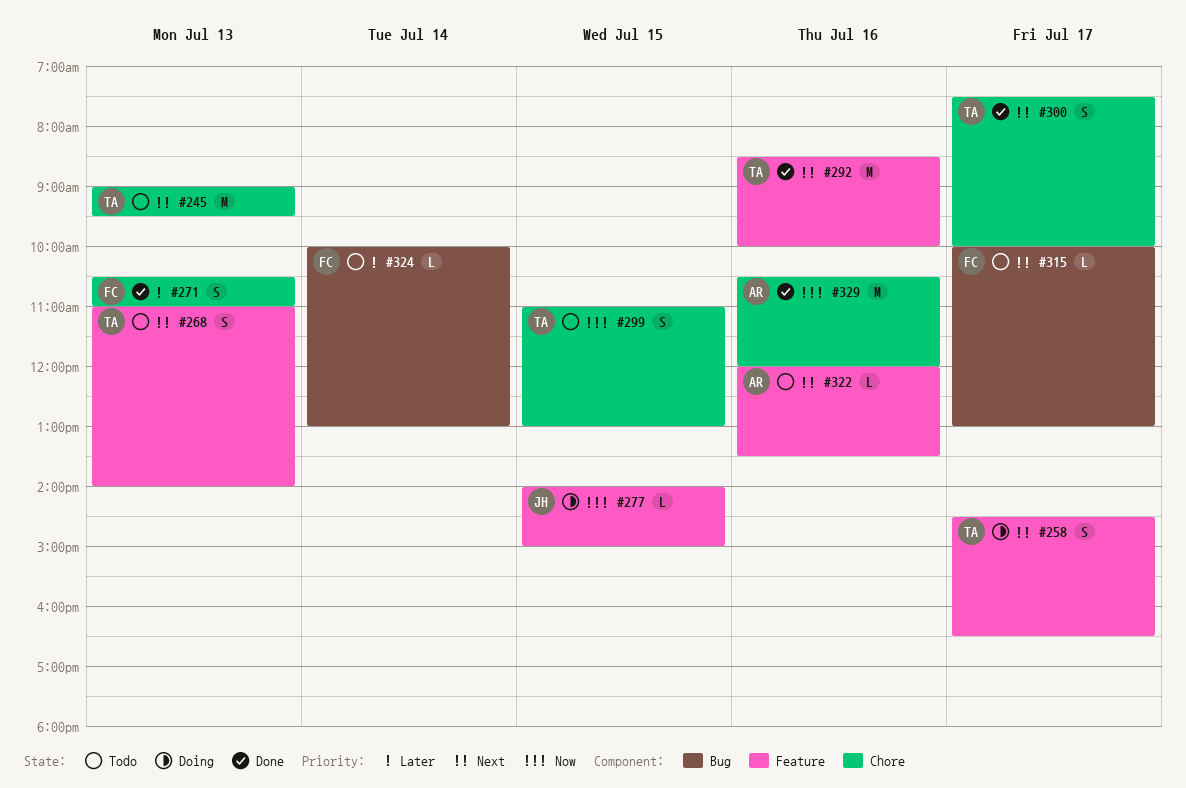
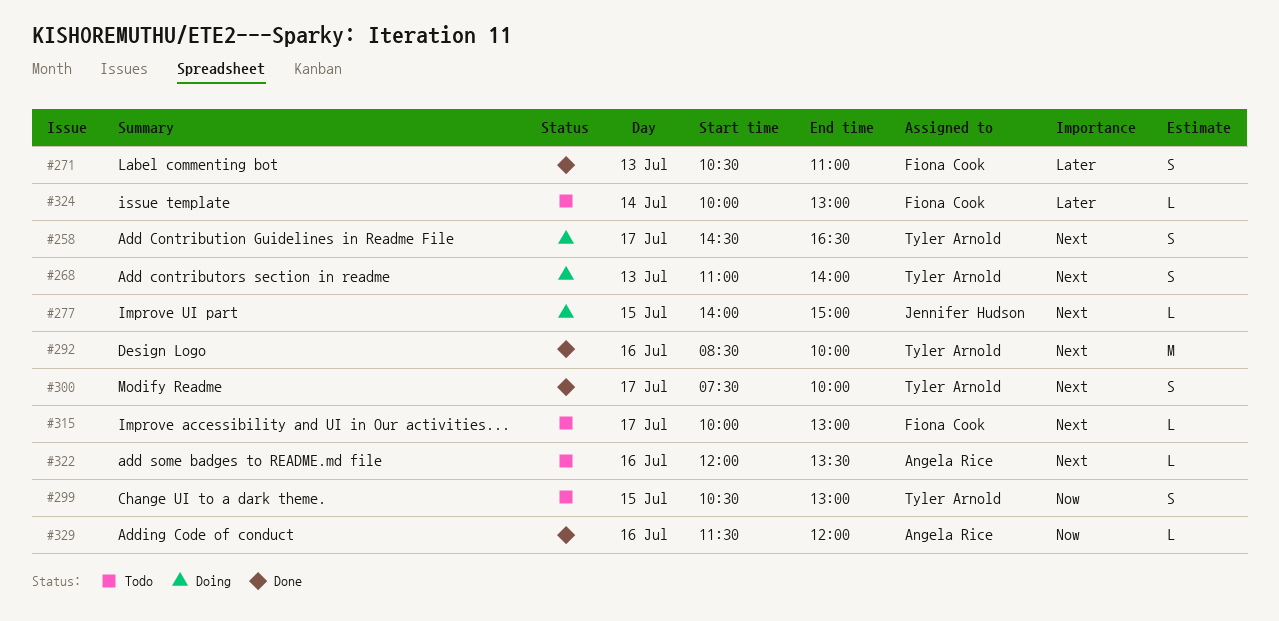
#245: present -> none
#268, status: Todo -> Doing
#277, priority: Now -> Next
#299, begins: 11:00 -> 10:30
#329, estimate: M -> L
#329, begins: 10:30 -> 11:30

